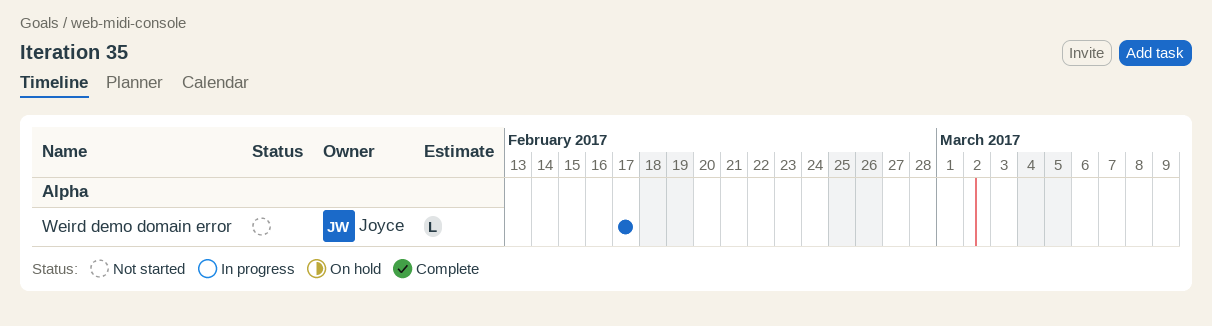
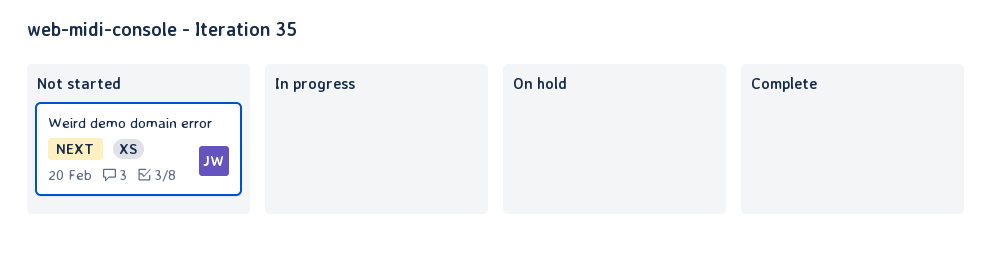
Weird demo domain error, estimate: L -> XS
Weird demo domain error, due: Feb 17 -> Feb 20

